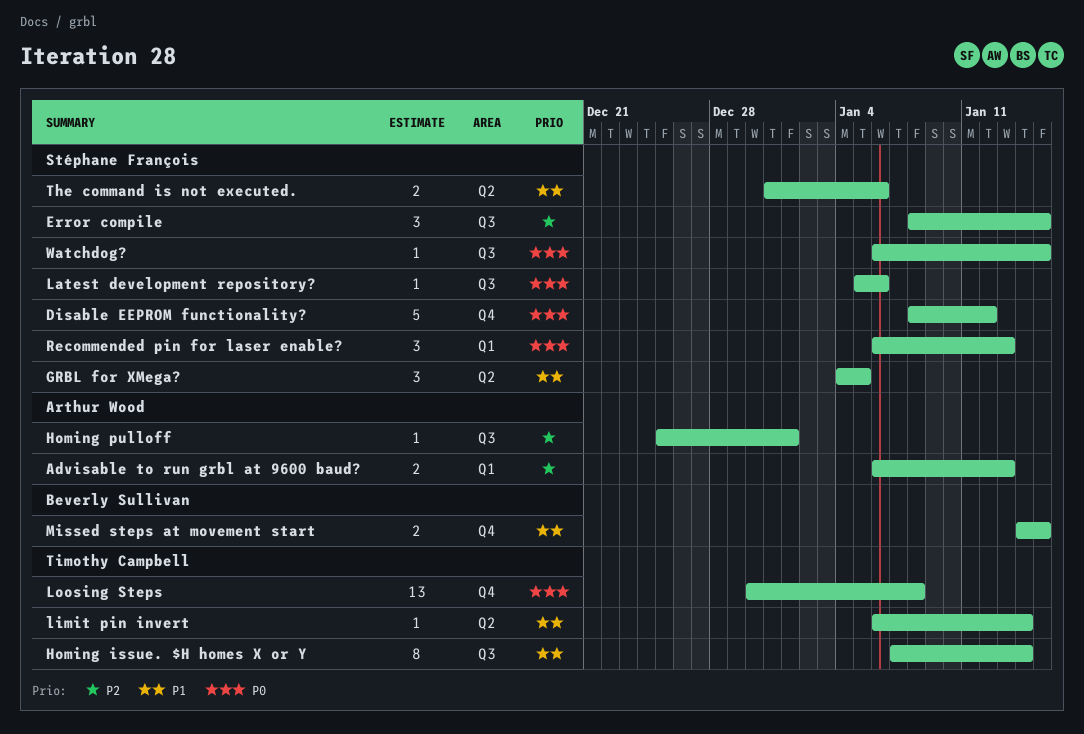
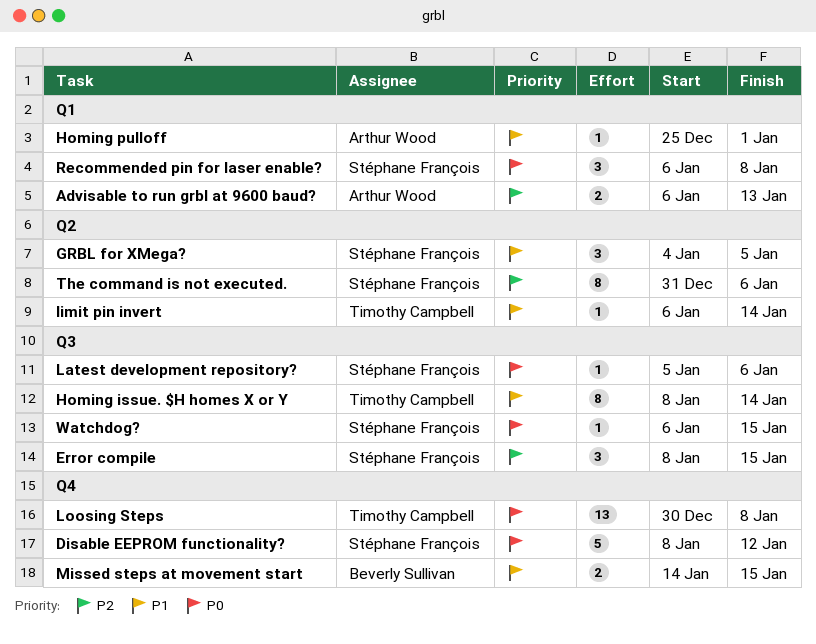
Homing issue. $H homes X or Y, start: Jan 7 -> Jan 8
Homing pulloff, priority: P2 -> P1
Homing pulloff, label: Q3 -> Q1
Recommended pin for laser enable?, due: Jan 13 -> Jan 8
The command is not executed., priority: P1 -> P2
The command is not executed., estimate: 2 -> 8

